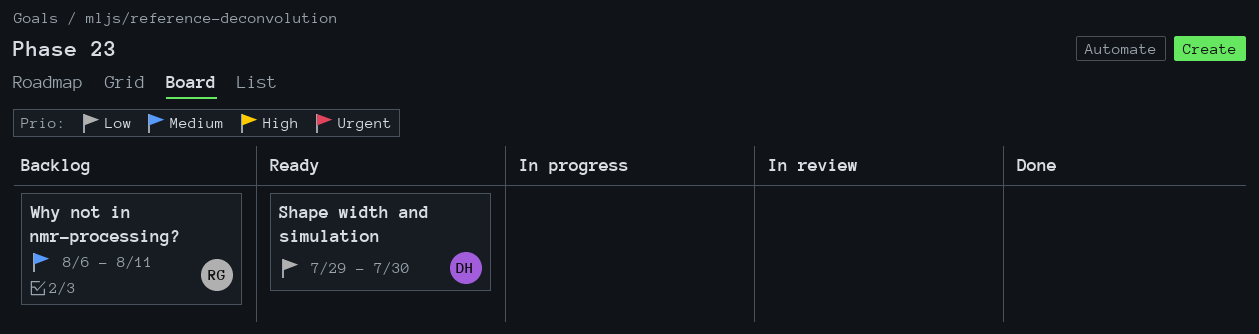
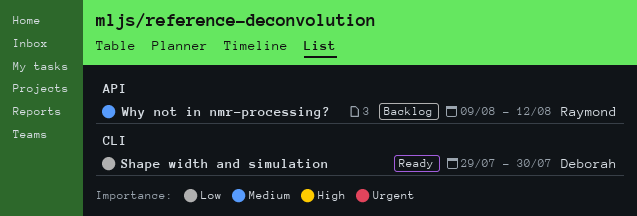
Why not in nmr-processing?, start: Aug 6 -> Aug 9
Why not in nmr-processing?, due: Aug 11 -> Aug 12

